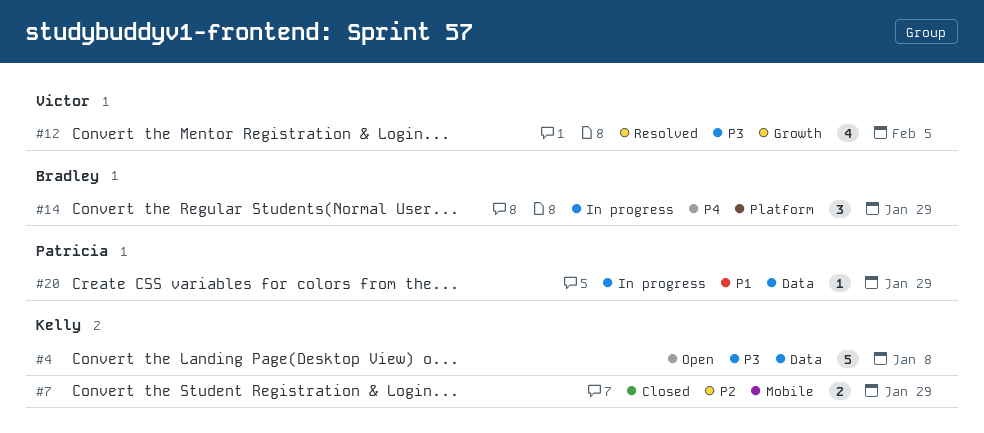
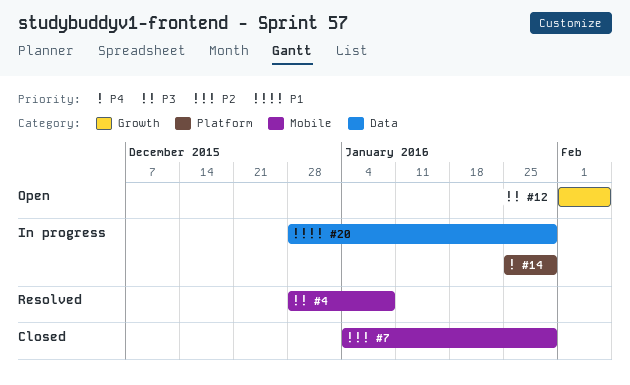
#4, status: Open -> Resolved
#4, label: Data -> Mobile
#12, status: Resolved -> Open

